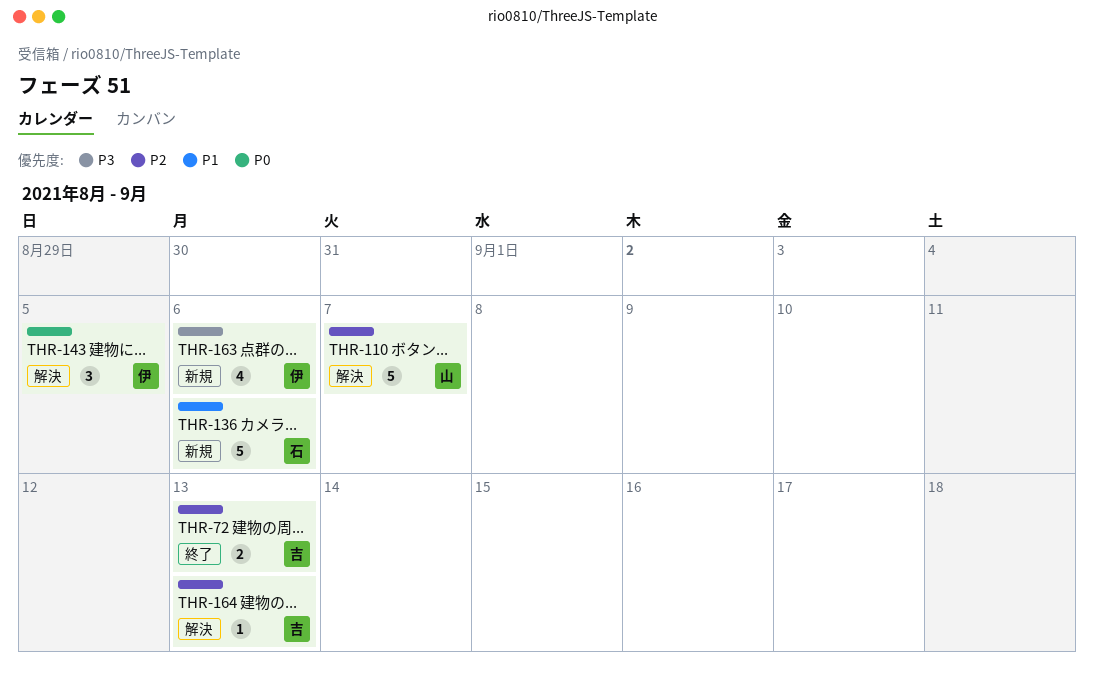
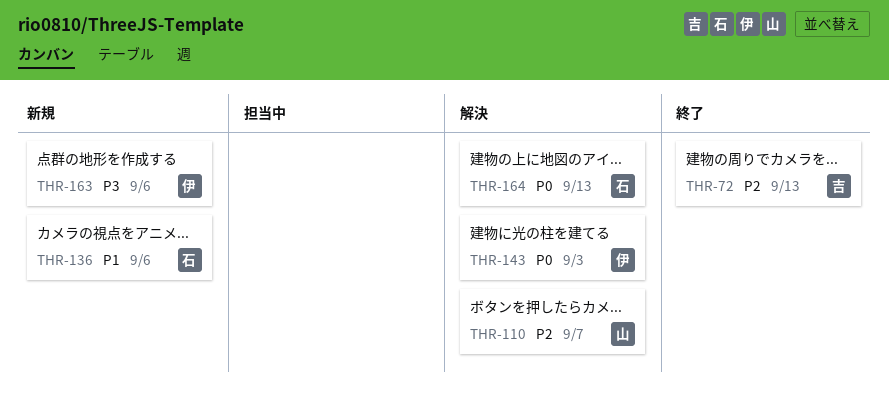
THR-143, due: Sep 5 -> Sep 3
THR-164, owner: 吉 -> 石
THR-164, priority: P2 -> P0

